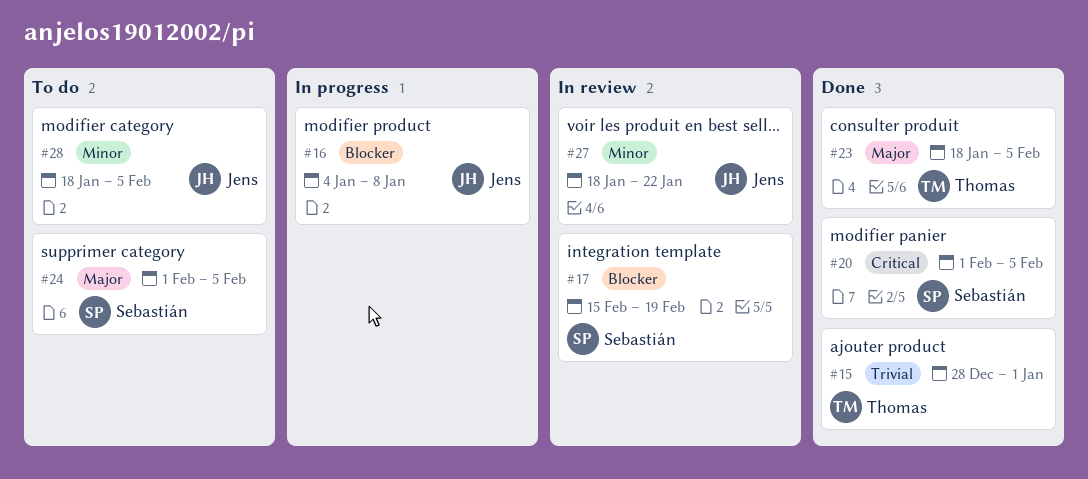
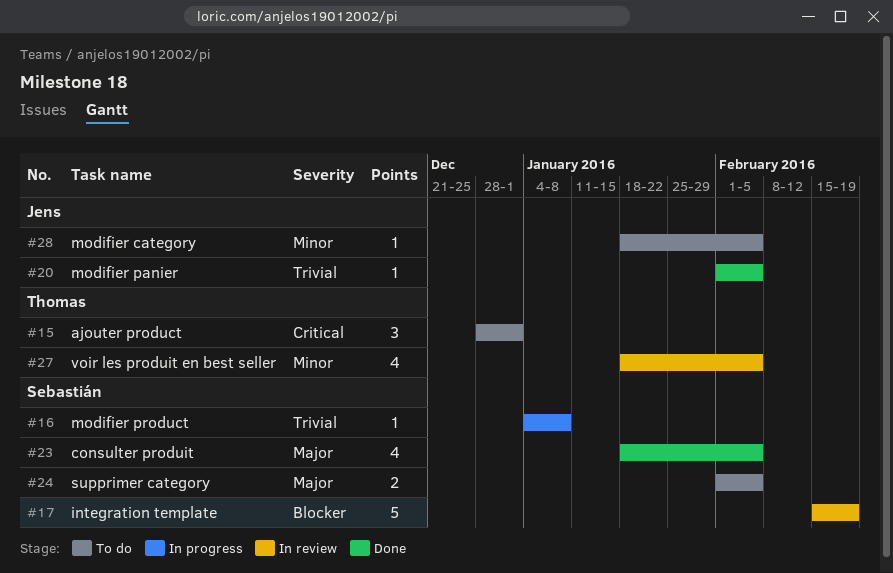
#15, status: Done -> To do
#15, priority: Trivial -> Critical
#16, owner: Jens -> Sebastián
#16, priority: Blocker -> Trivial
#20, owner: Sebastián -> Jens
#20, priority: Critical -> Trivial
#23, owner: Thomas -> Sebastián
#27, owner: Jens -> Thomas
#27, due: Jan 22 -> Feb 5

